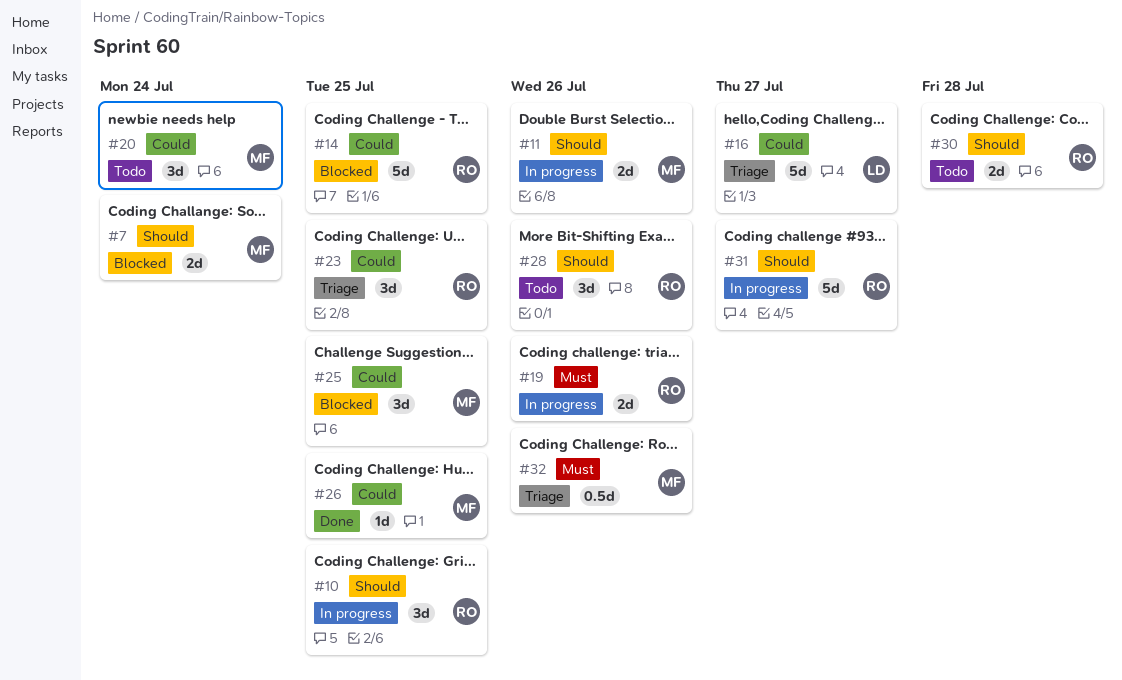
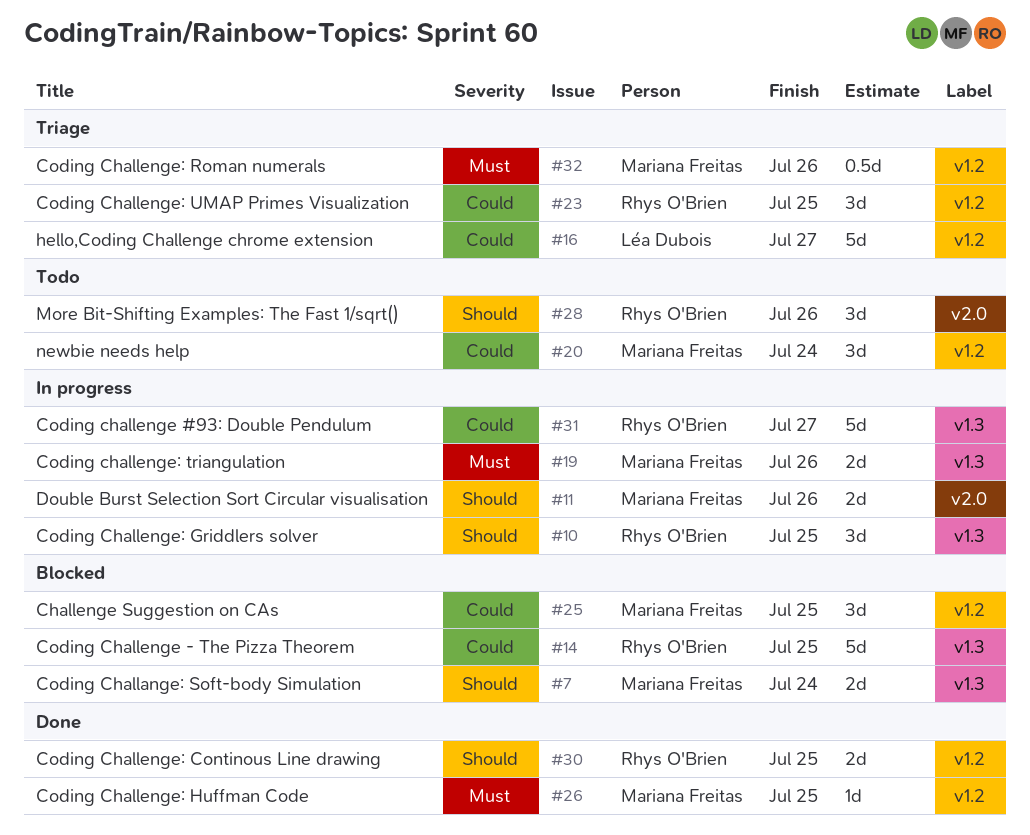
#19, owner: Rhys O'Brien -> Mariana Freitas
#26, priority: Could -> Must
#30, status: Todo -> Done
#30, due: Jul 28 -> Jul 25
#31, priority: Should -> Could

